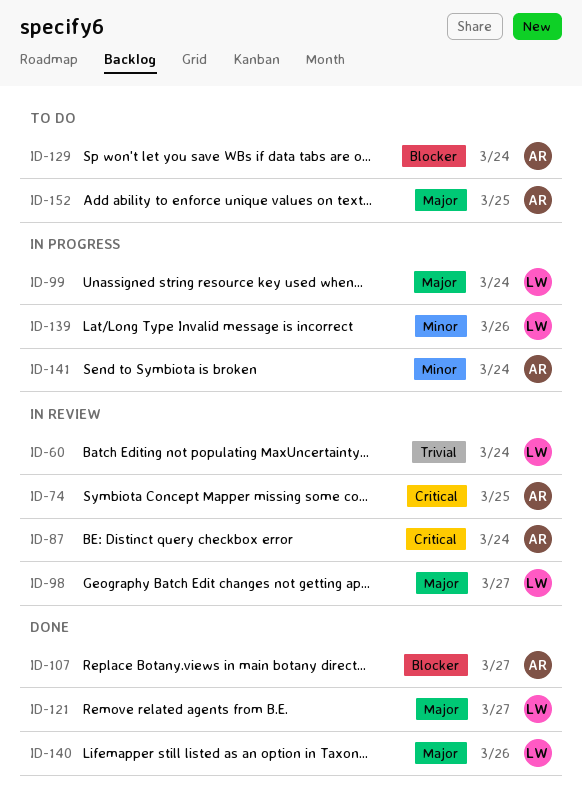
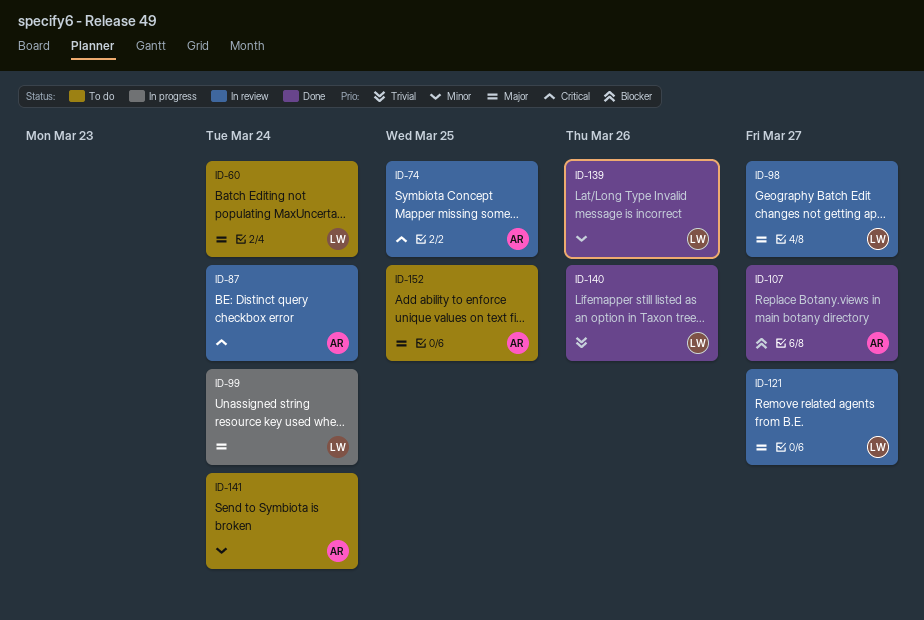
ID-60, status: In review -> To do
ID-60, priority: Trivial -> Major
ID-121, status: Done -> In review
ID-129: present -> none
ID-139, status: In progress -> Done
ID-140, priority: Major -> Trivial
ID-141, status: In progress -> To do

